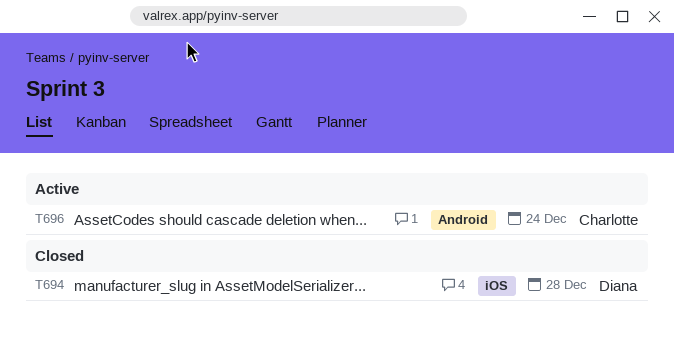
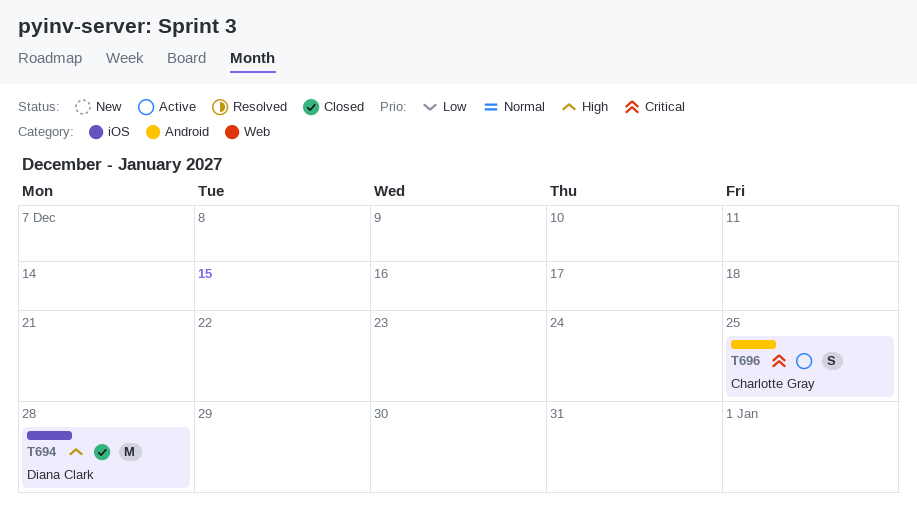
T696, due: Dec 24 -> Dec 25

